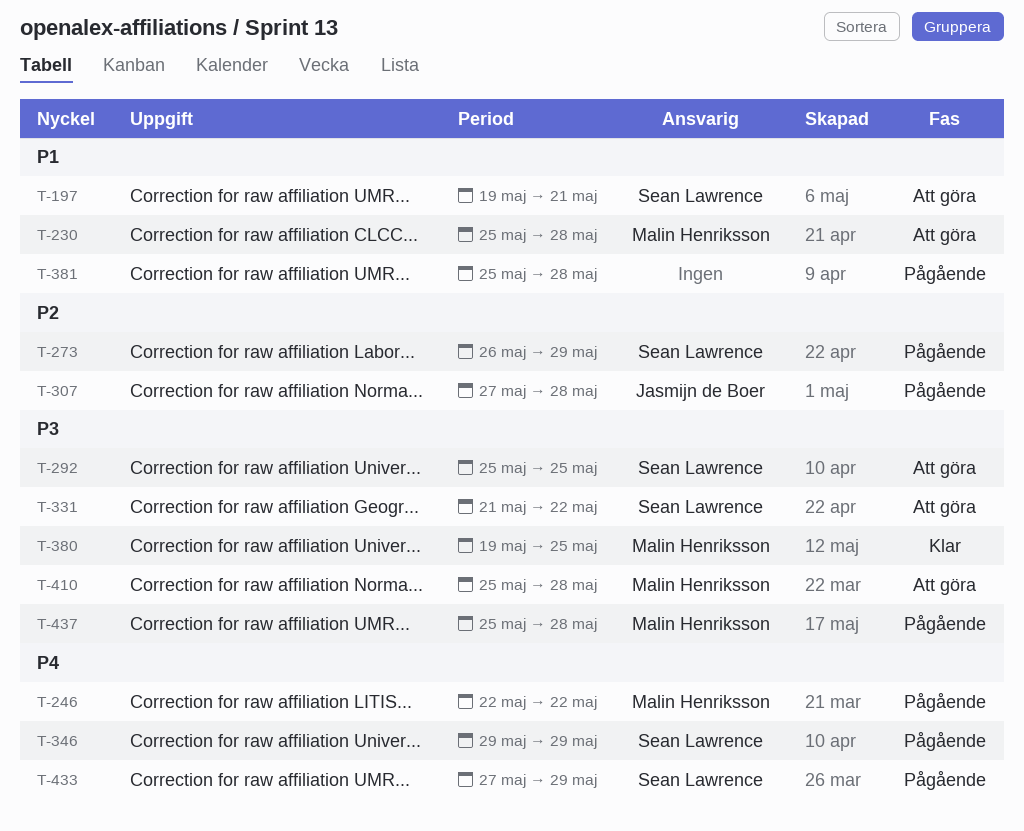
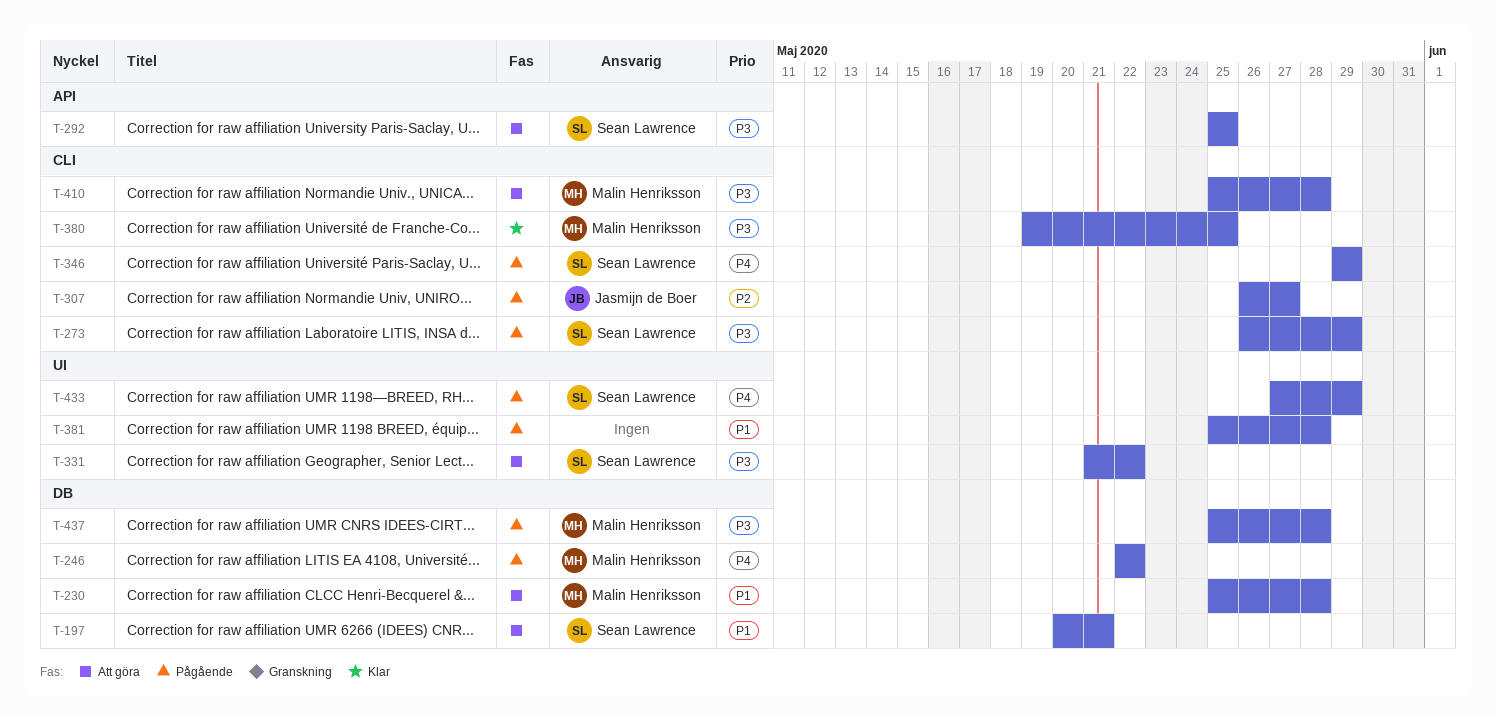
T-197, start: May 19 -> May 20
T-273, priority: P2 -> P3
T-307, start: May 27 -> May 26
T-307, due: May 28 -> May 27

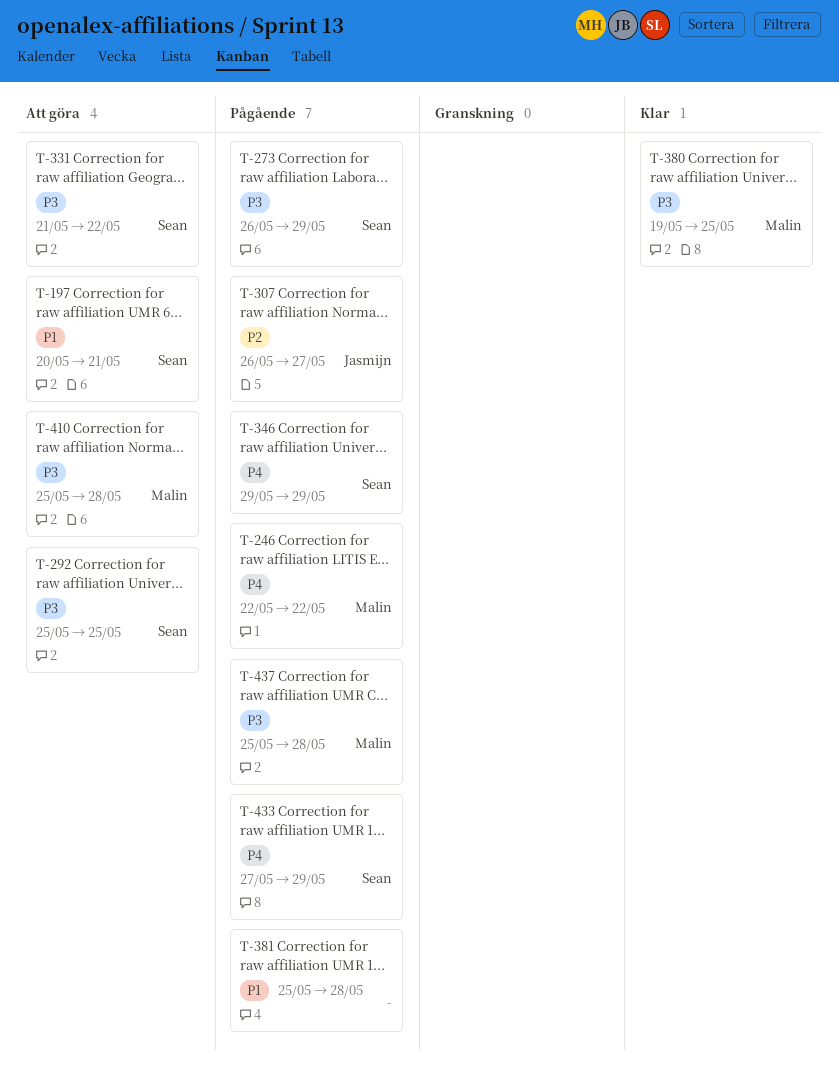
T-230: present -> none

